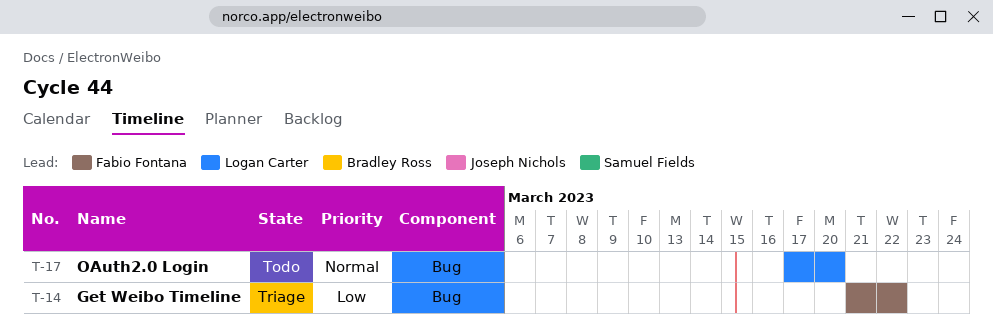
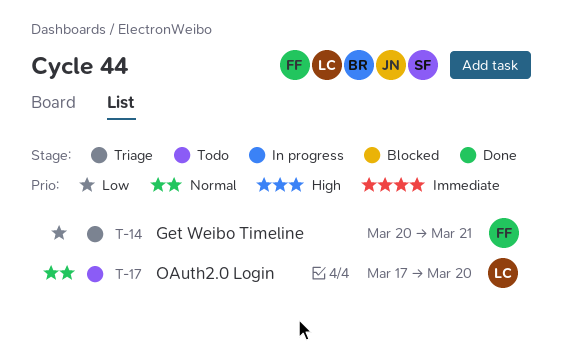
T-14, start: Mar 21 -> Mar 20
T-14, due: Mar 22 -> Mar 21

